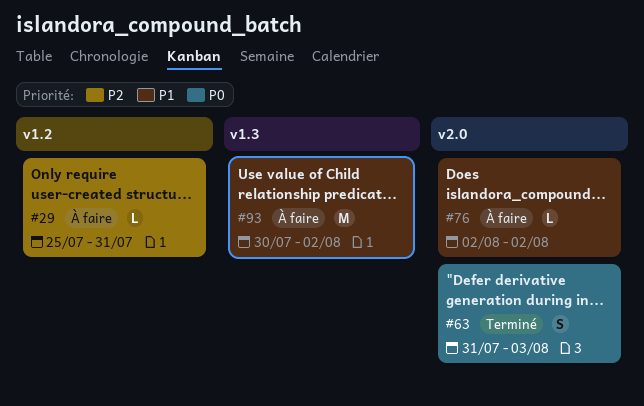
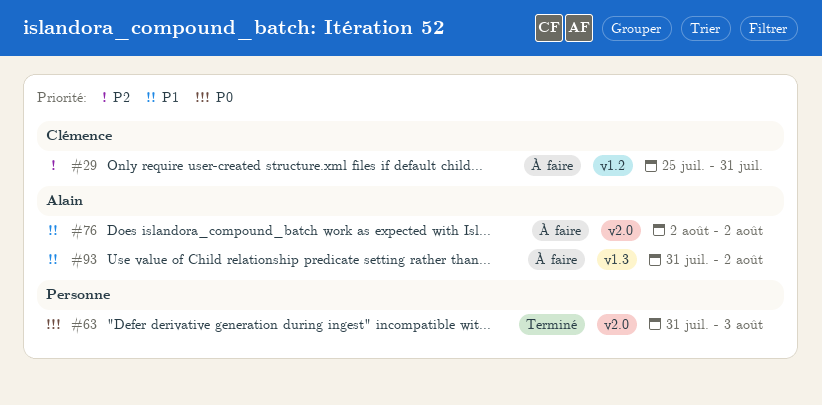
#93, start: Jul 30 -> Jul 31

